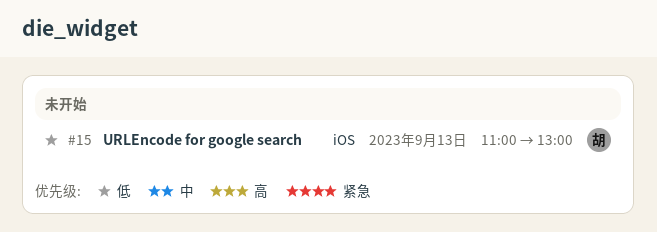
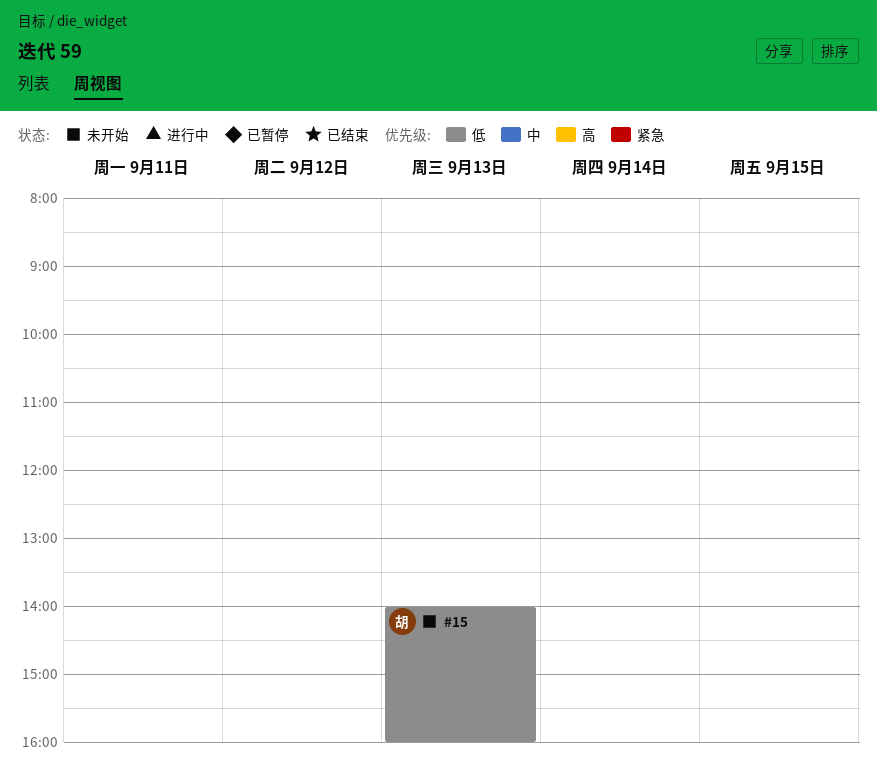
#15, begins: 11:00 -> 14:00
#15, ends: 13:00 -> 16:00

